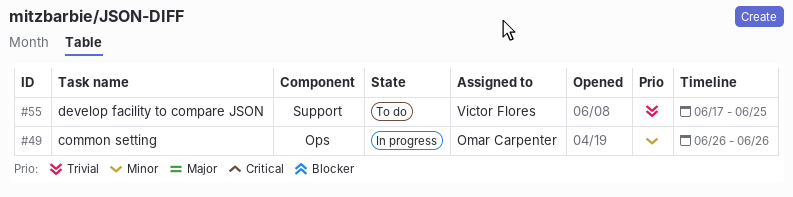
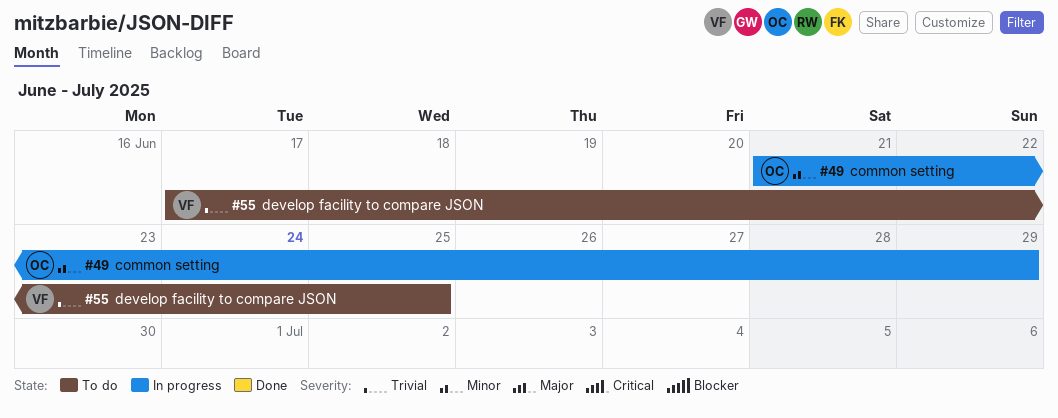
#49, start: Jun 26 -> Jun 21
#49, due: Jun 26 -> Jun 29

